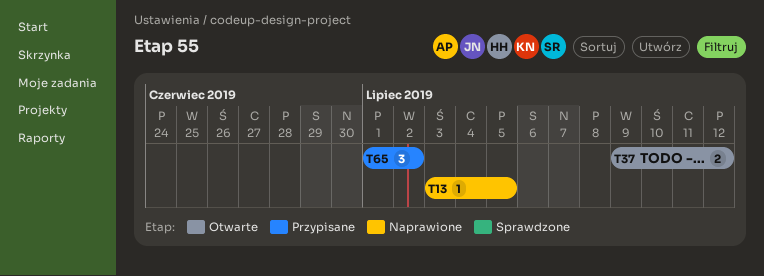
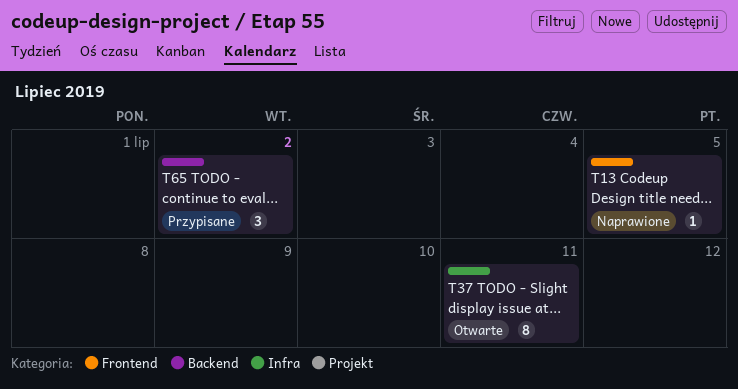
T37, estimate: 2 -> 8
T37, due: Jul 12 -> Jul 11

